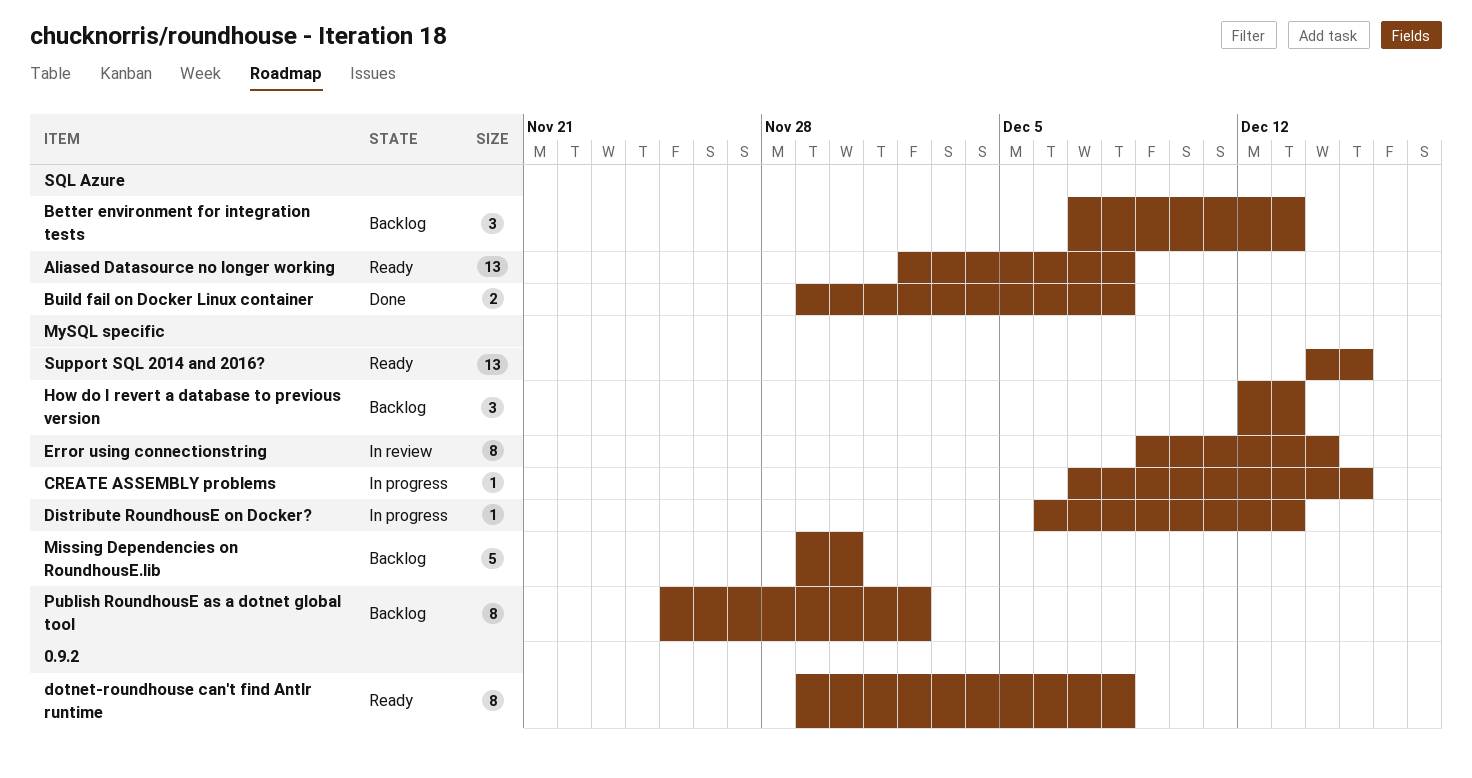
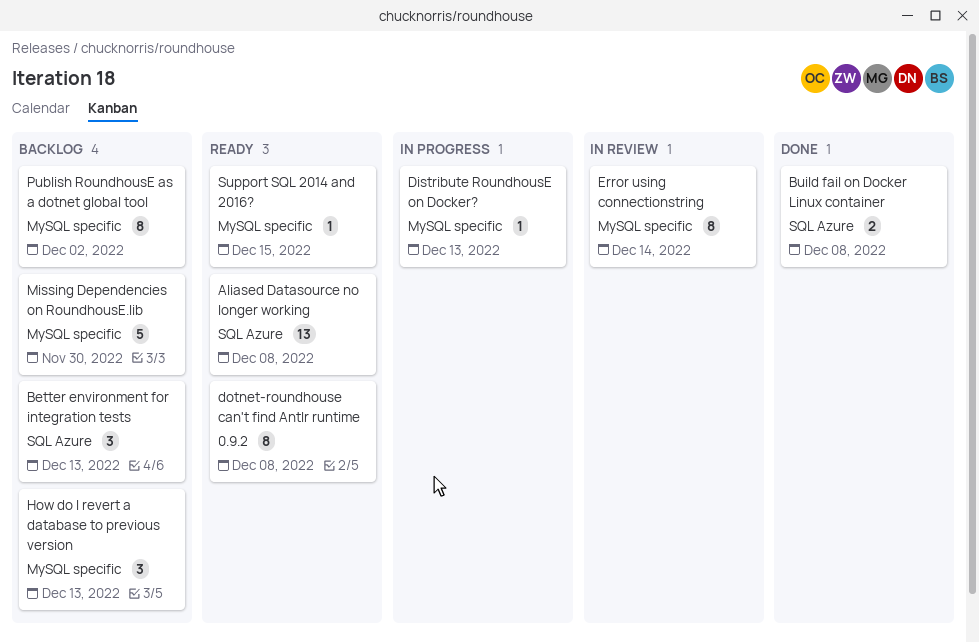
CREATE ASSEMBLY problems: present -> none
Support SQL 2014 and 2016?, estimate: 13 -> 1

